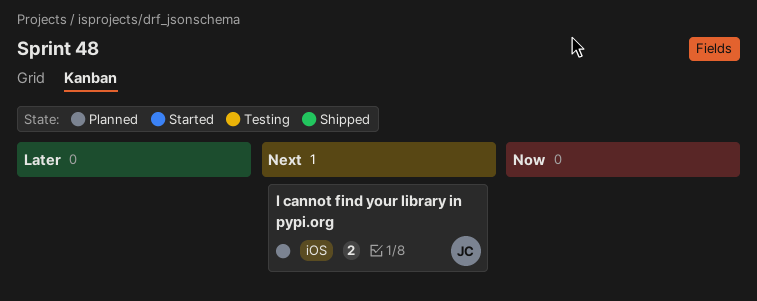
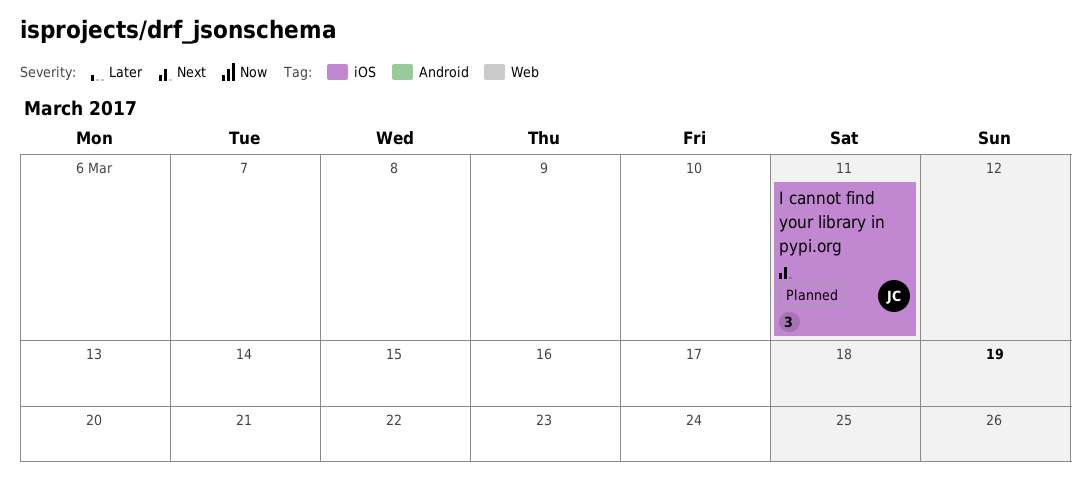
I cannot find your library in pypi.org, estimate: 2 -> 3

